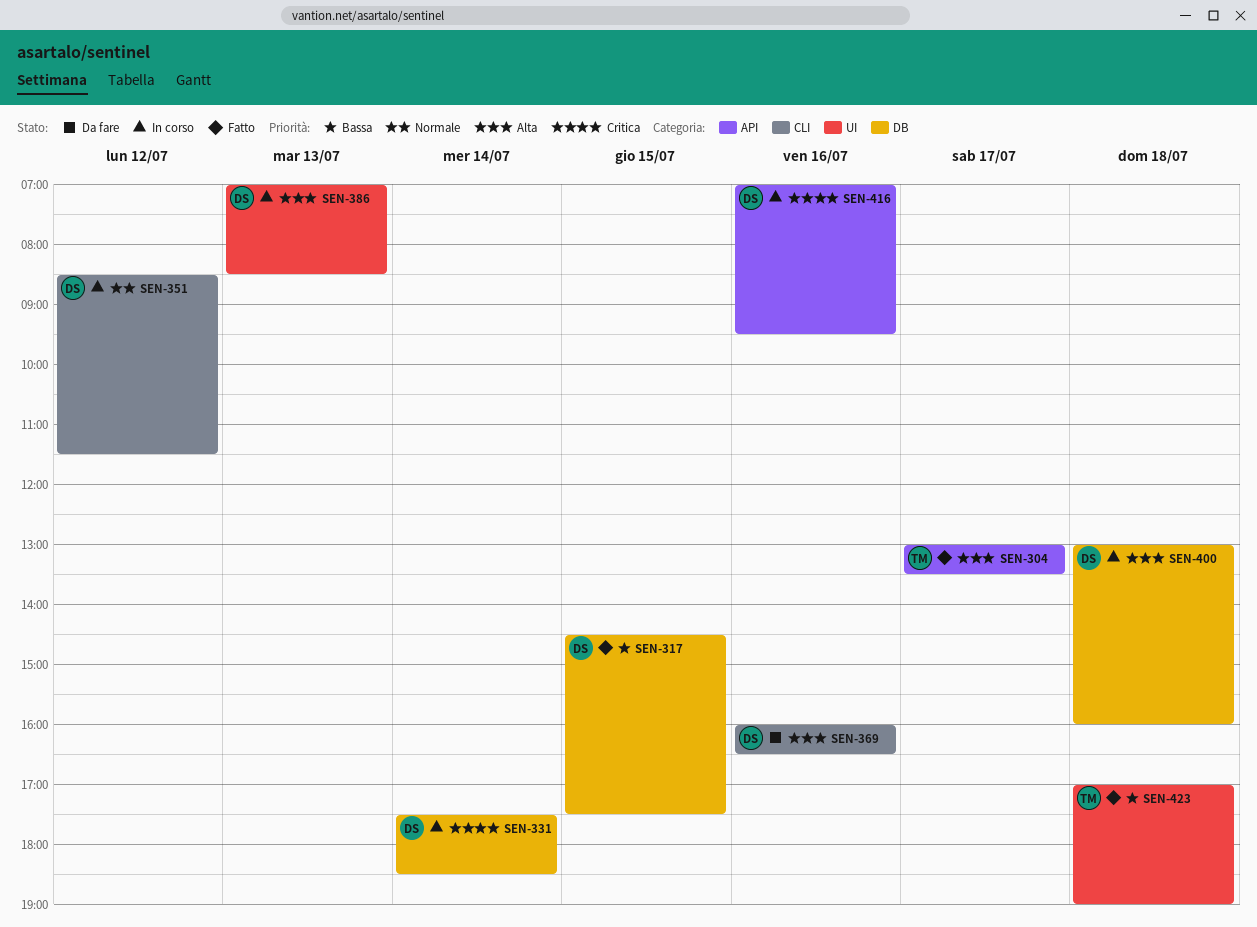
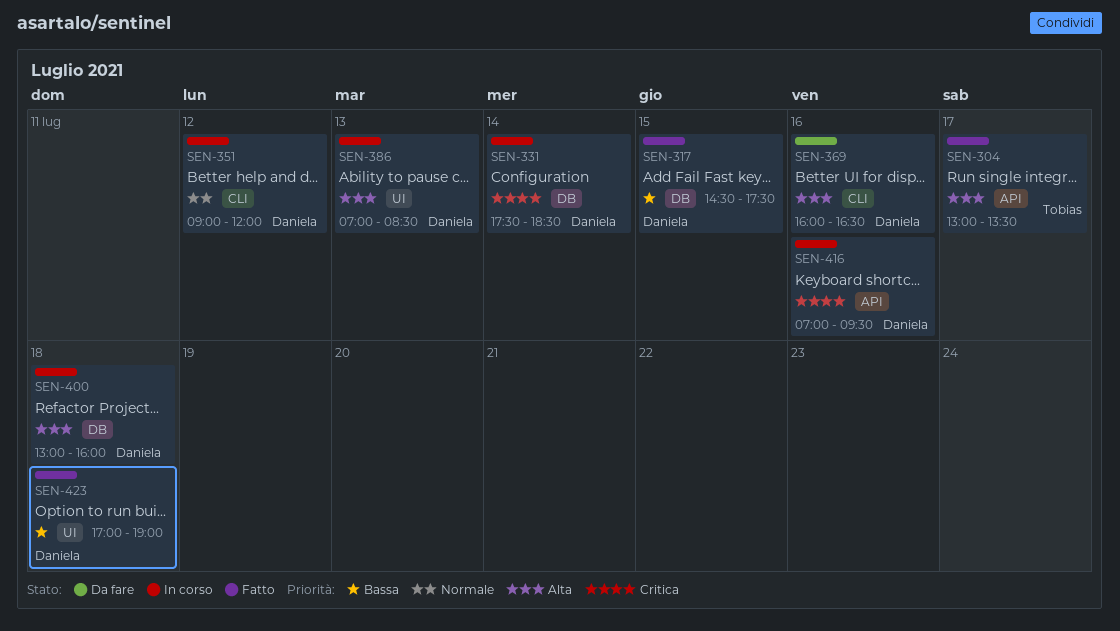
SEN-351, begins: 08:30 -> 09:00
SEN-351, ends: 11:30 -> 12:00
SEN-423, owner: Tobias -> Daniela

